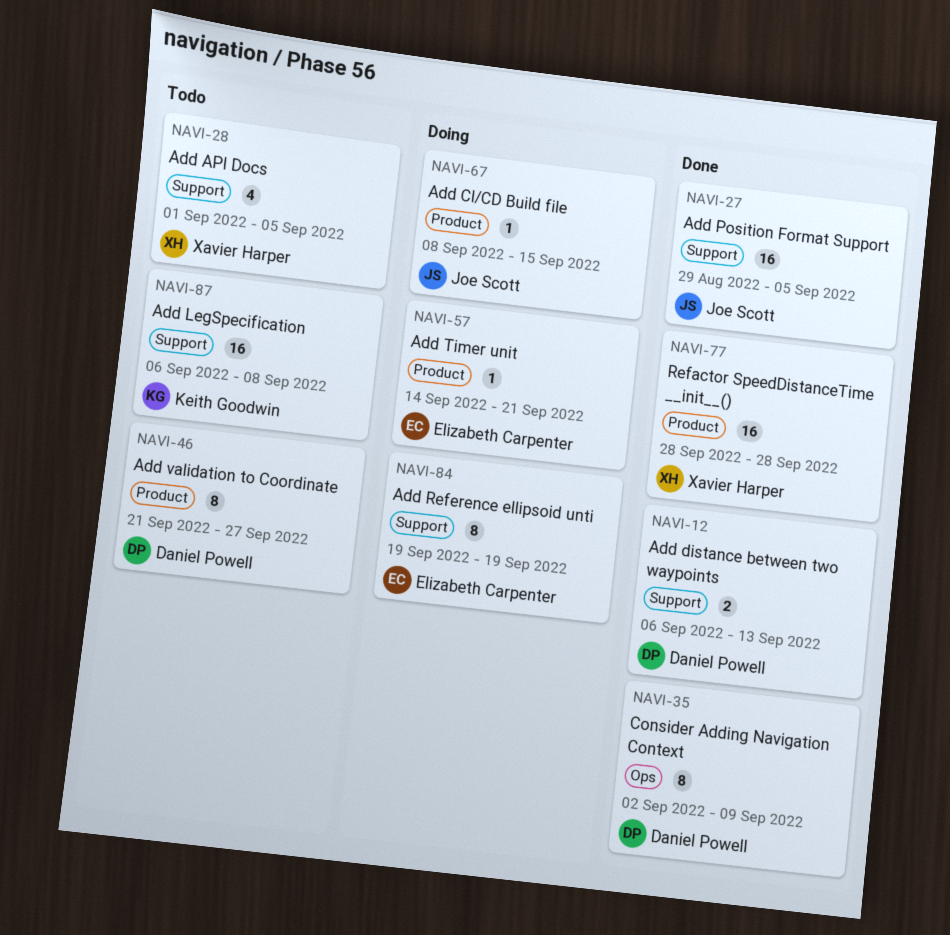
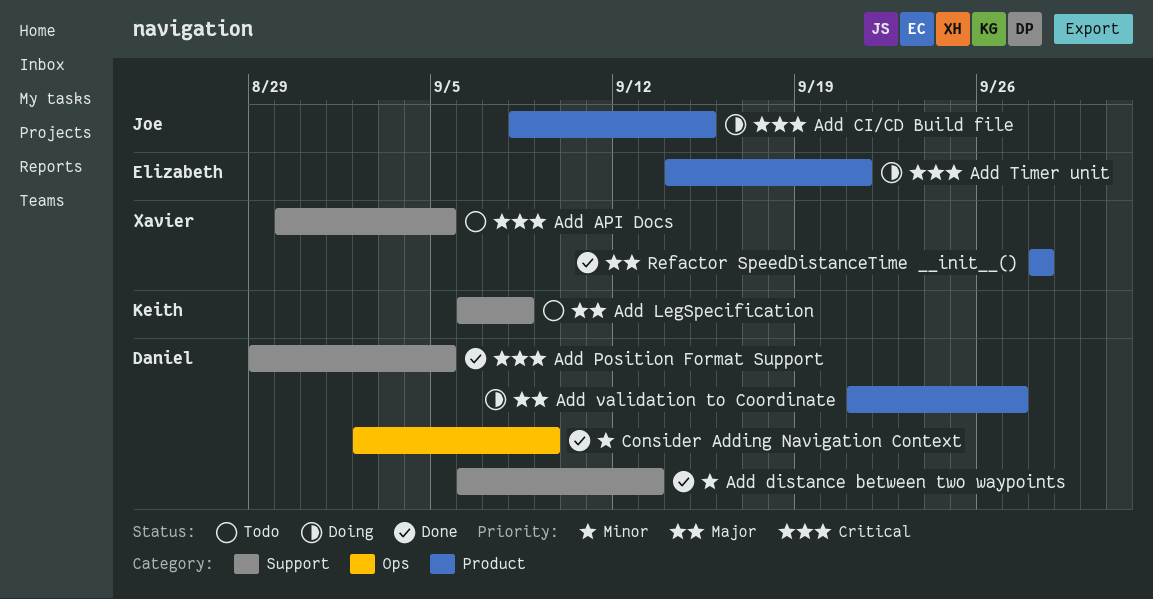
Add API Docs, start: Sep 1 -> Aug 30
Add Position Format Support, owner: Joe Scott -> Daniel Powell
Add Reference ellipsoid unti: present -> none
Add validation to Coordinate, status: Todo -> Doing

